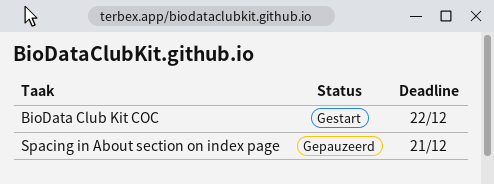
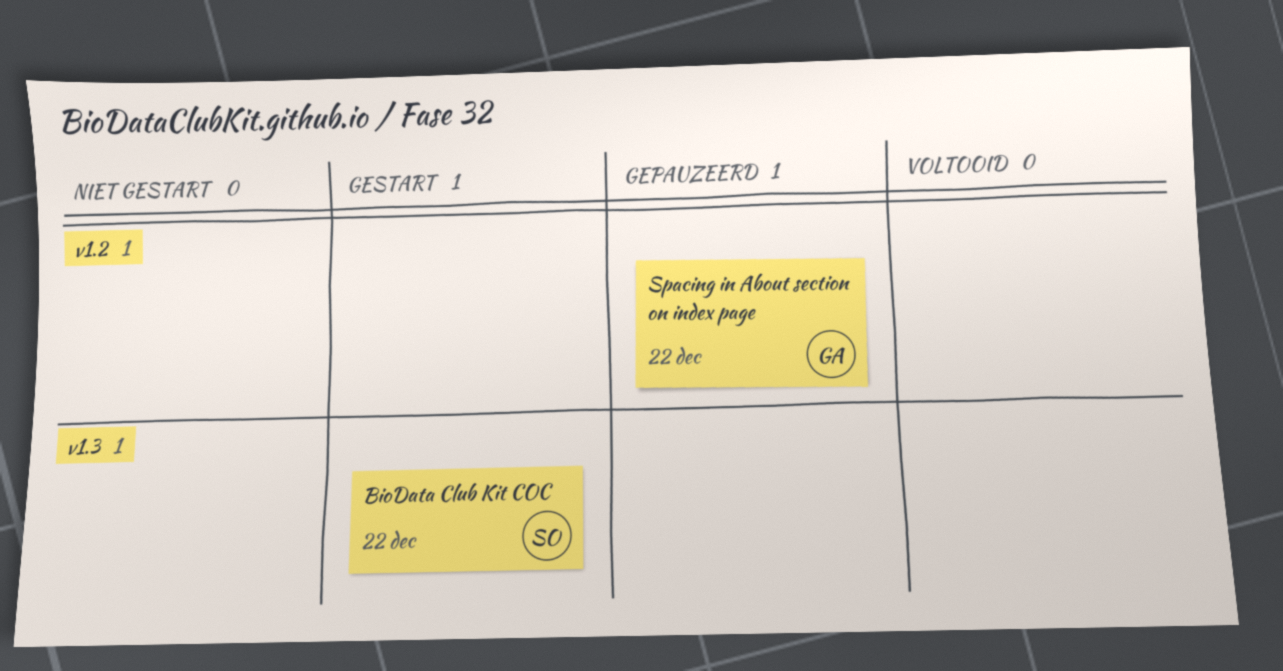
Spacing in About section on index page, due: Dec 21 -> Dec 22

